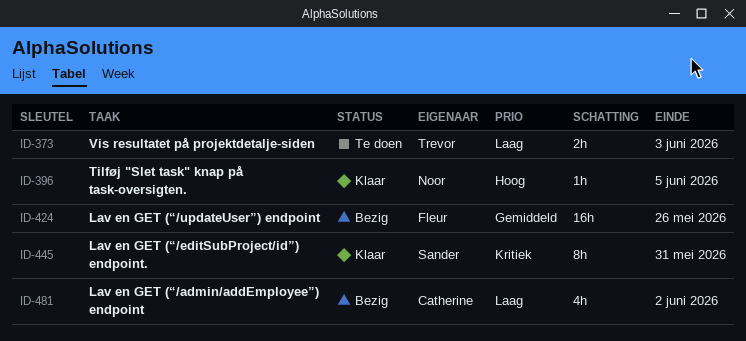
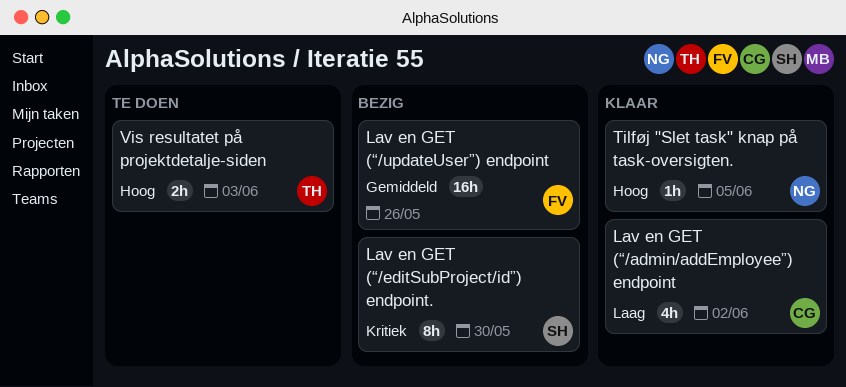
Lav en GET (“/admin/addEmployee”) endpoint, status: Bezig -> Klaar
Lav en GET (“/editSubProject/id”) endpoint., status: Klaar -> Bezig
Lav en GET (“/editSubProject/id”) endpoint., due: May 31 -> May 30
Vis resultatet på projektdetalje-siden, priority: Laag -> Hoog

